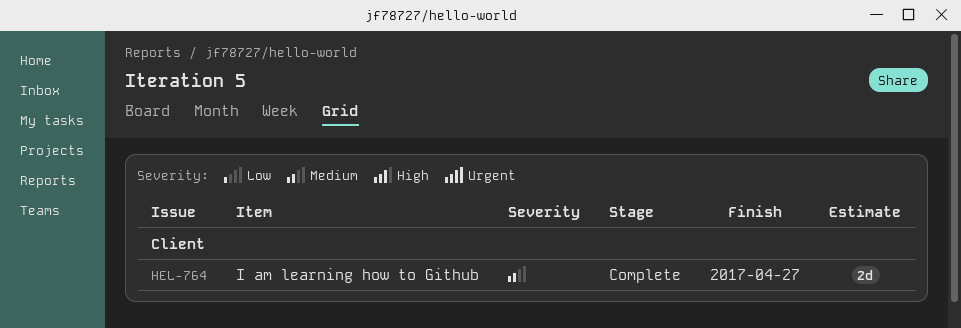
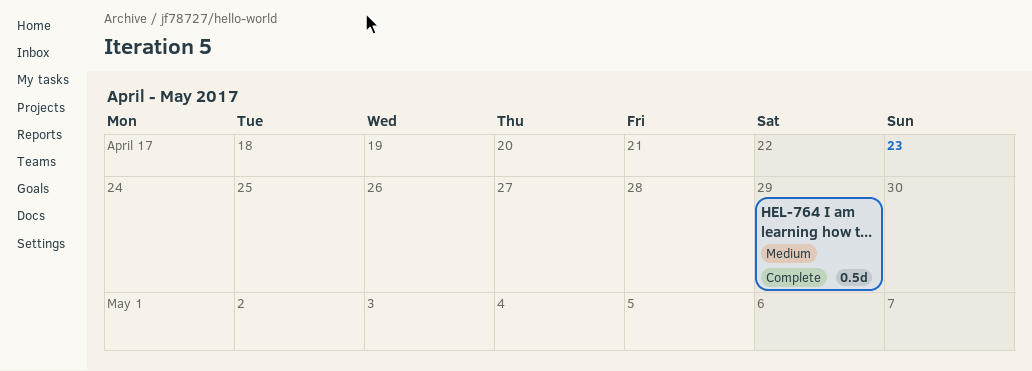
HEL-764, estimate: 2d -> 0.5d
HEL-764, due: Apr 27 -> Apr 29

